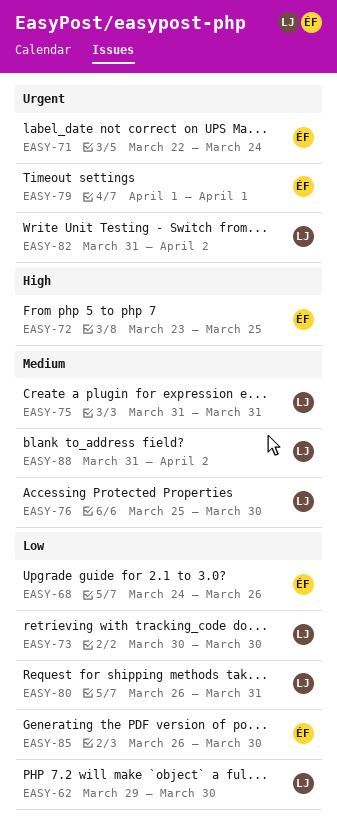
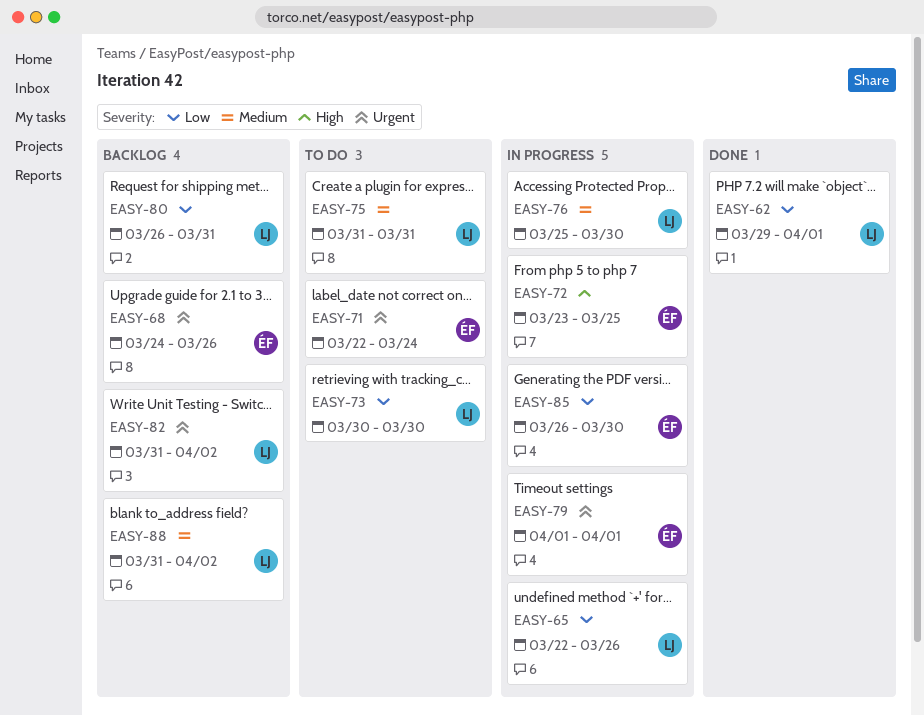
EASY-62, due: Mar 30 -> Apr 1
EASY-65: none -> present
EASY-68, priority: Low -> Urgent

